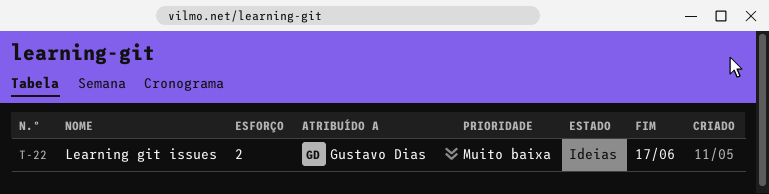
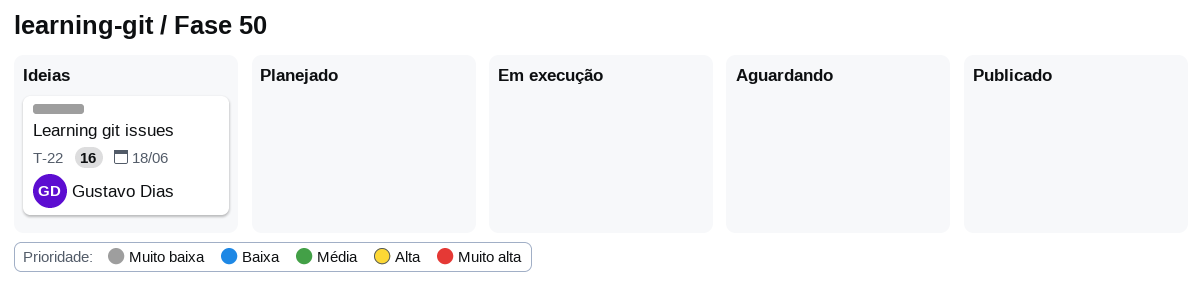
T-22, estimate: 2 -> 16
T-22, due: Jun 17 -> Jun 18

